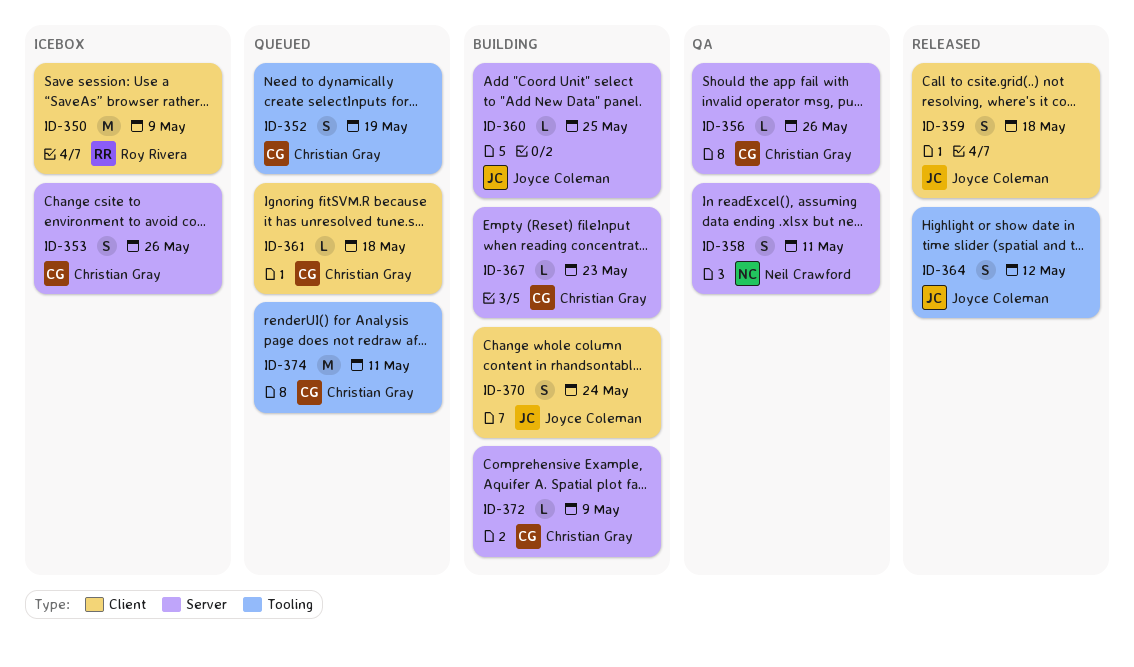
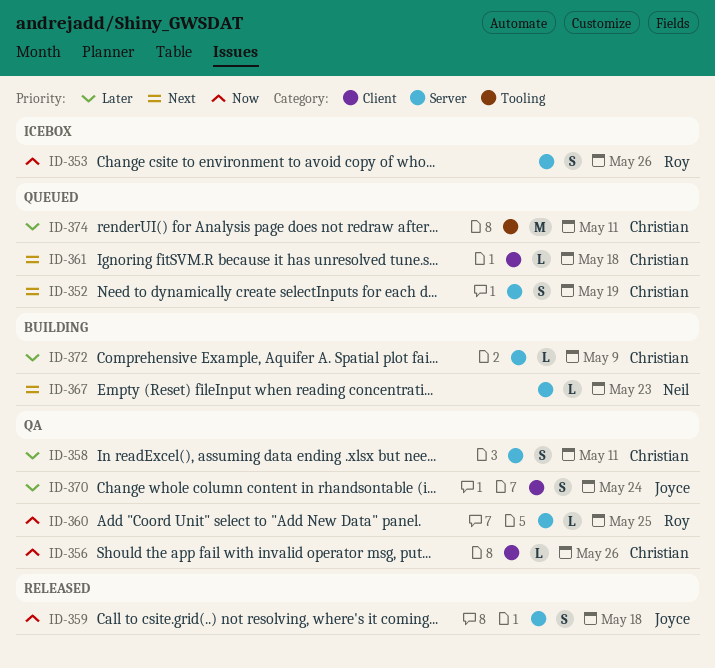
ID-350: present -> none
ID-352, label: Tooling -> Server
ID-353, owner: Christian Gray -> Roy Rivera
ID-356, label: Server -> Client
ID-358, owner: Neil Crawford -> Christian Gray
ID-359, label: Client -> Server
ID-360, status: Building -> QA
ID-360, owner: Joyce Coleman -> Roy Rivera
ID-364: present -> none
ID-367, owner: Christian Gray -> Neil Crawford
ID-370, status: Building -> QA

